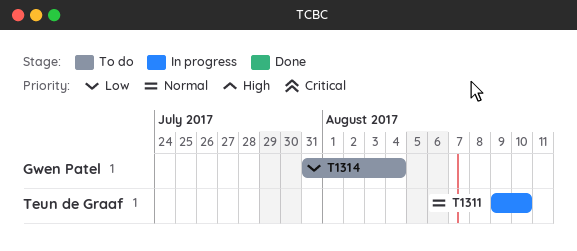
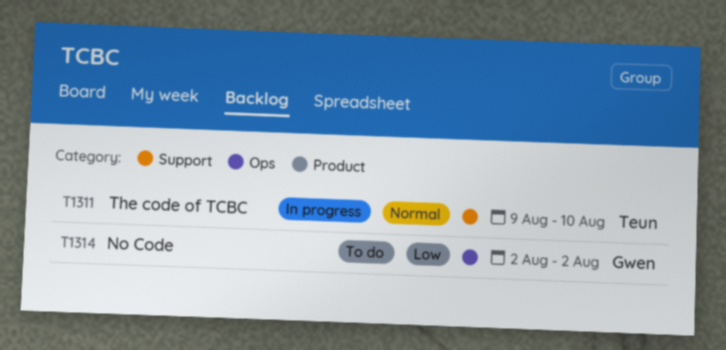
T1314, start: Jul 31 -> Aug 2
T1314, due: Aug 4 -> Aug 2

